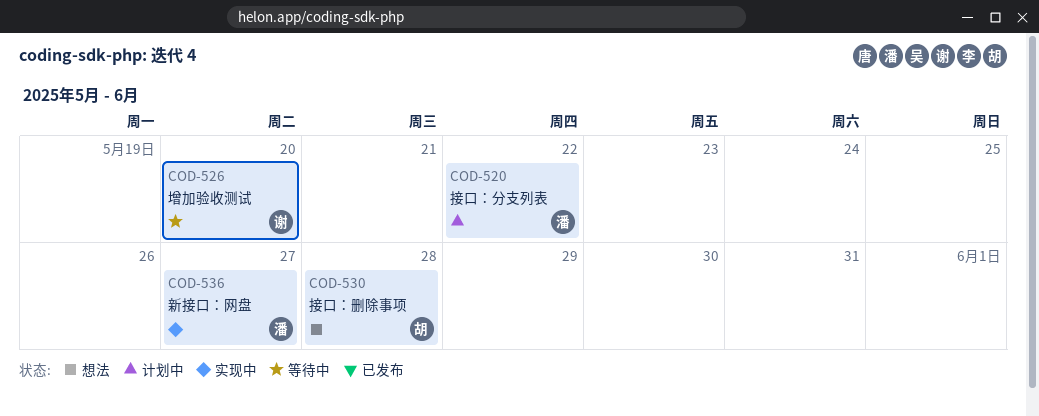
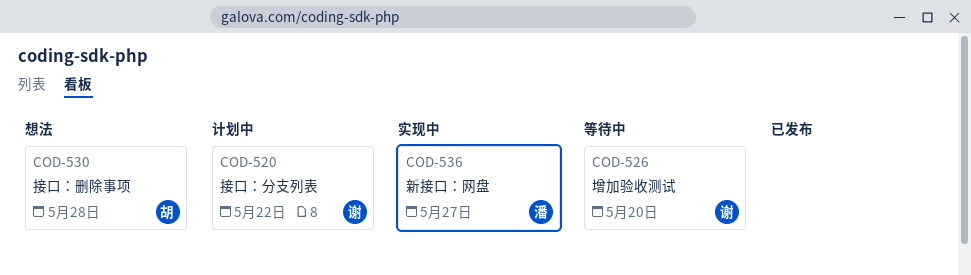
COD-520, owner: 潘 -> 谢

